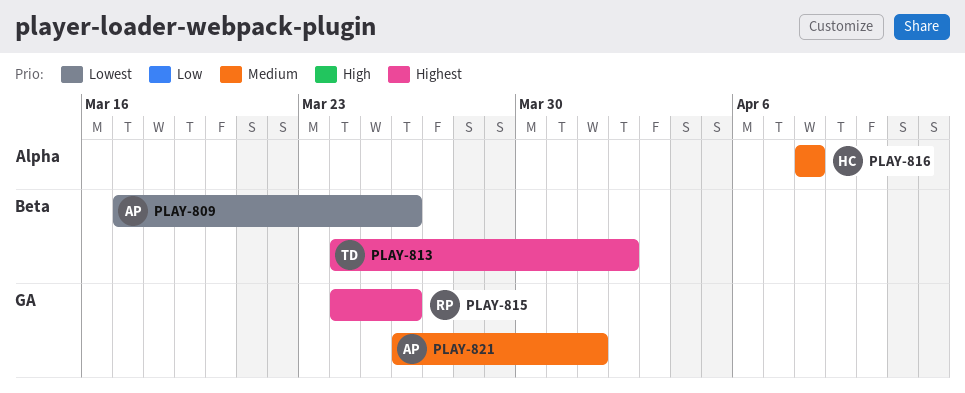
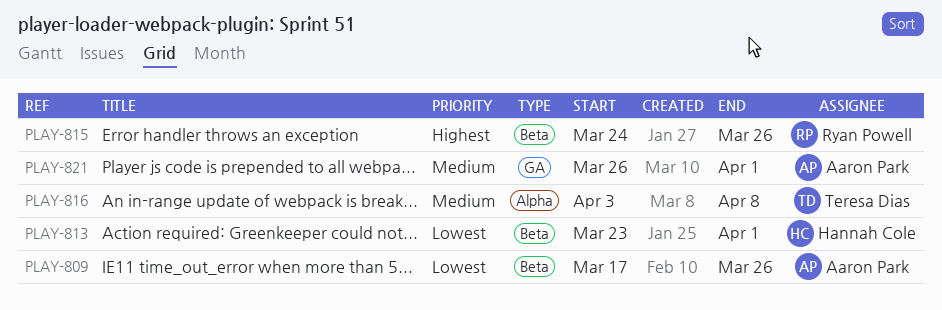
PLAY-813, owner: Teresa Dias -> Hannah Cole
PLAY-813, priority: Highest -> Lowest
PLAY-813, start: Mar 24 -> Mar 23
PLAY-813, due: Apr 2 -> Apr 1
PLAY-815, label: GA -> Beta
PLAY-816, owner: Hannah Cole -> Teresa Dias
PLAY-816, start: Apr 8 -> Apr 3

